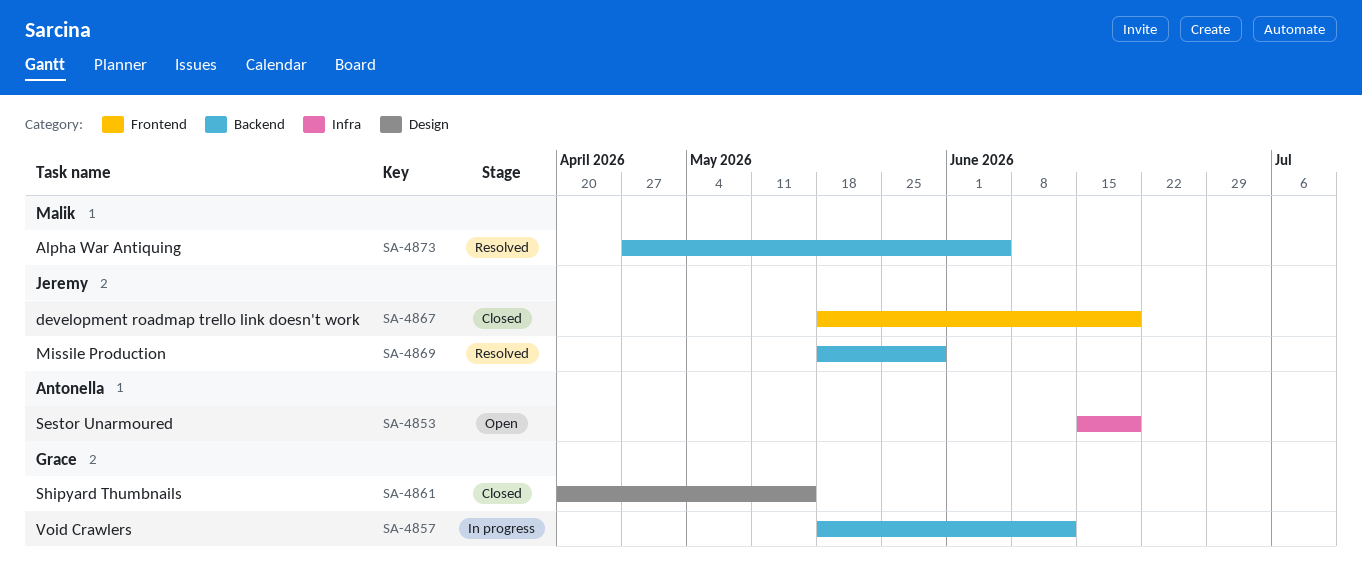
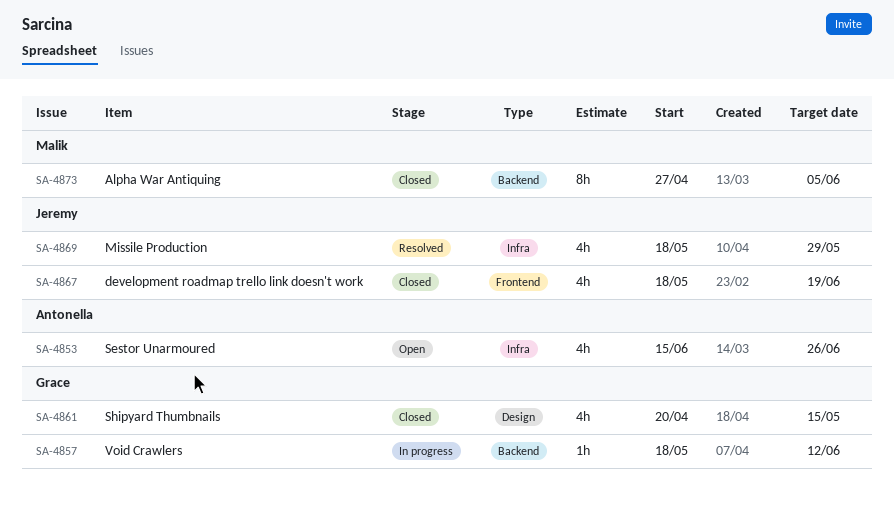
SA-4853, due: Jun 19 -> Jun 26
SA-4869, label: Backend -> Infra
SA-4873, status: Resolved -> Closed

